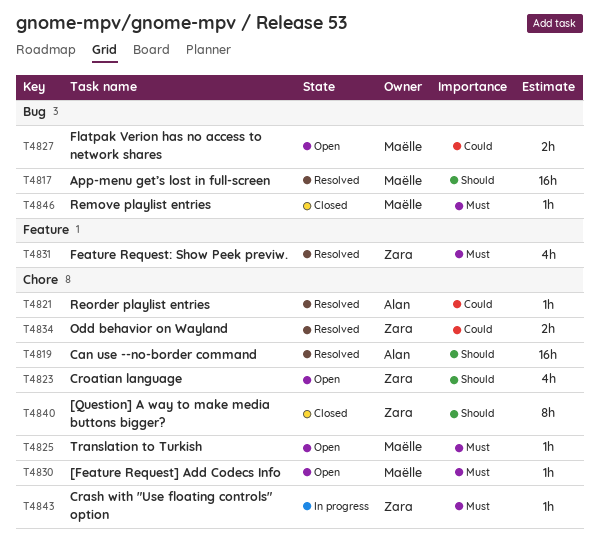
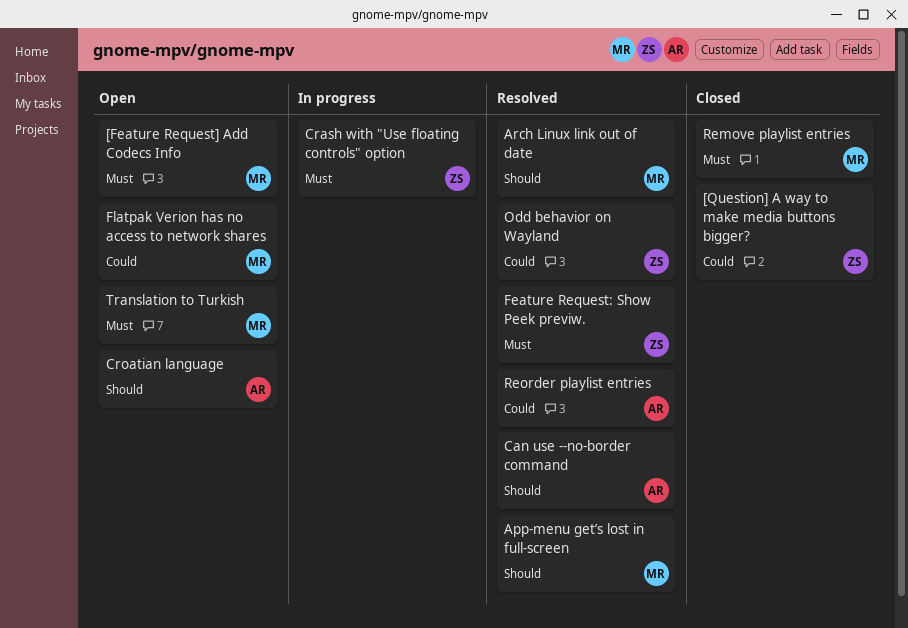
[Question] A way to make media buttons bigger?, priority: Should -> Could
Arch Linux link out of date: none -> present
Croatian language, owner: Zara -> Alan

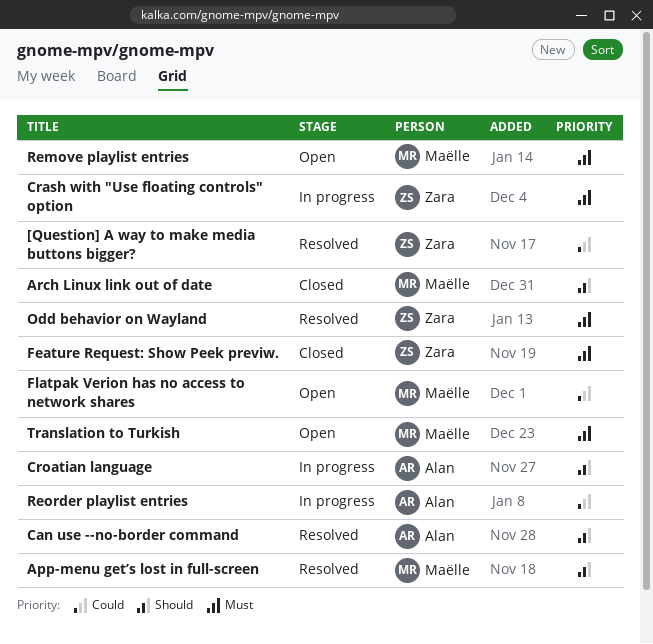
[Feature Request] Add Codecs Info: present -> none
[Question] A way to make media buttons bigger?, status: Closed -> Resolved
Arch Linux link out of date, status: Resolved -> Closed
Croatian language, status: Open -> In progress
Feature Request: Show Peek previw., status: Resolved -> Closed
Odd behavior on Wayland, priority: Could -> Must
Remove playlist entries, status: Closed -> Open
Reorder playlist entries, status: Resolved -> In progress

